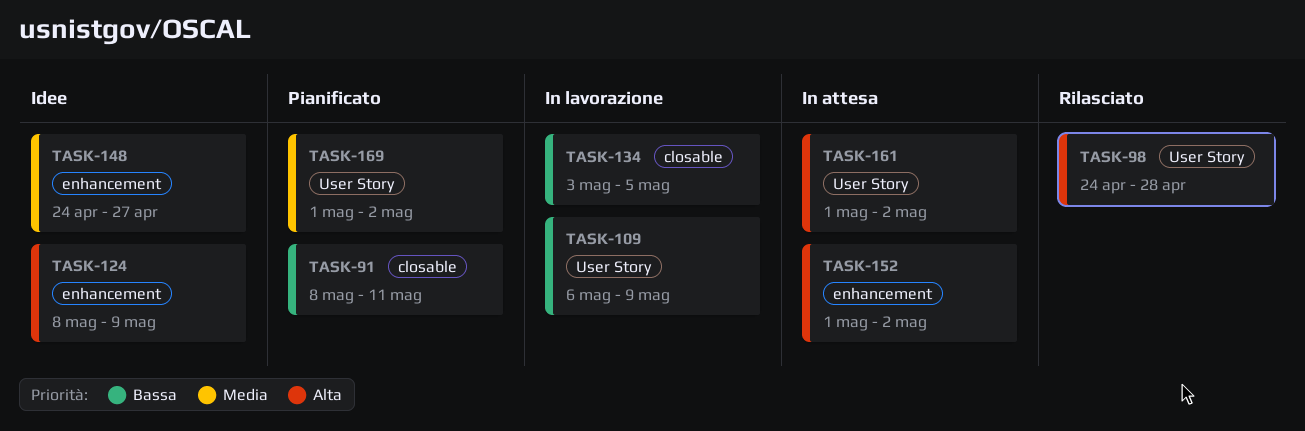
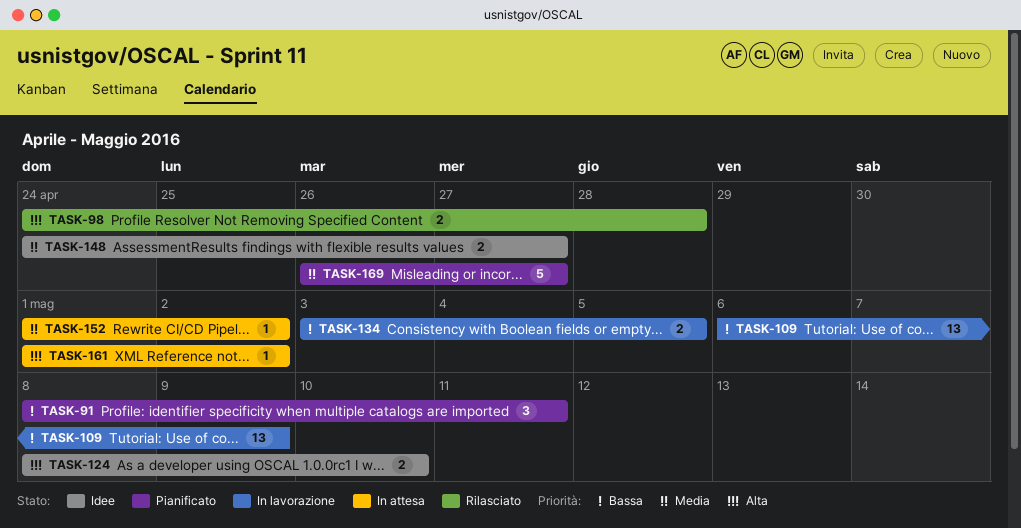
TASK-124, due: May 9 -> May 10
TASK-152, priority: Alta -> Media
TASK-169, start: May 1 -> Apr 26
TASK-169, due: May 2 -> Apr 27

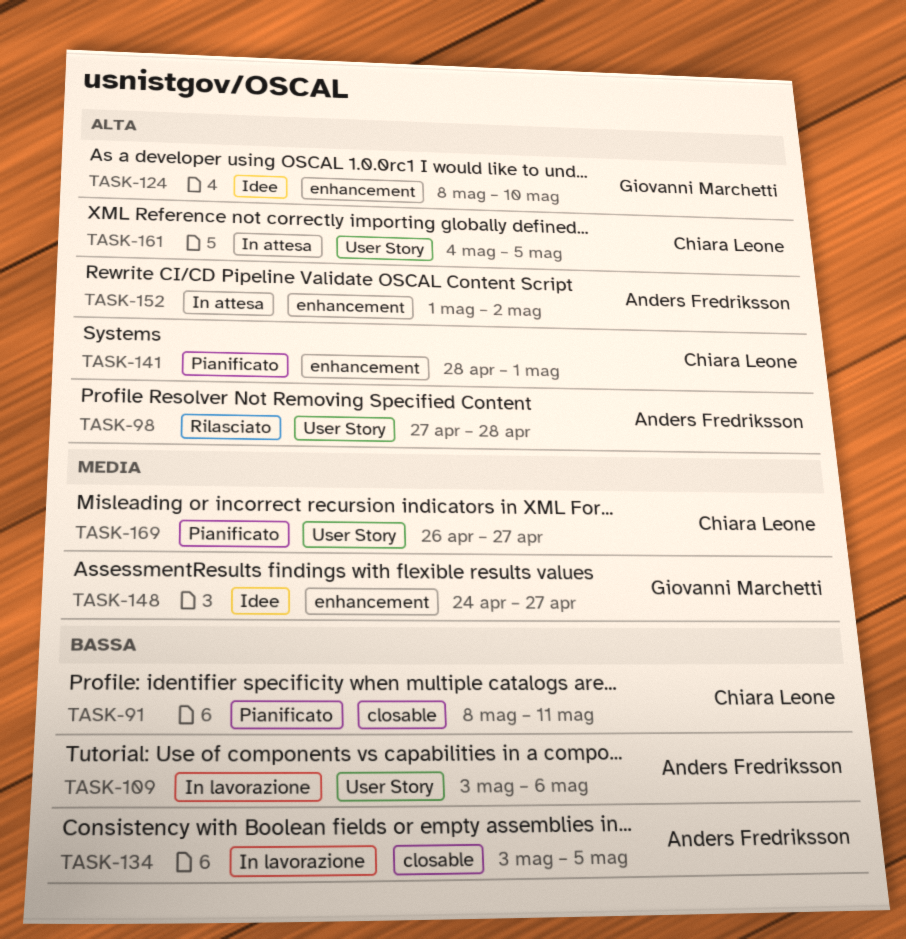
TASK-98, start: Apr 24 -> Apr 27
TASK-109, start: May 6 -> May 3
TASK-109, due: May 9 -> May 6
TASK-141: none -> present
TASK-152, priority: Media -> Alta
TASK-161, start: May 1 -> May 4
TASK-161, due: May 2 -> May 5

